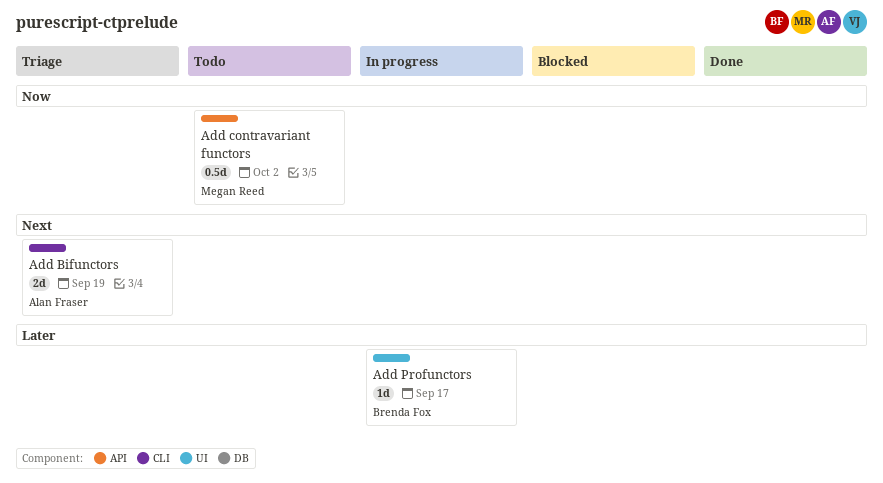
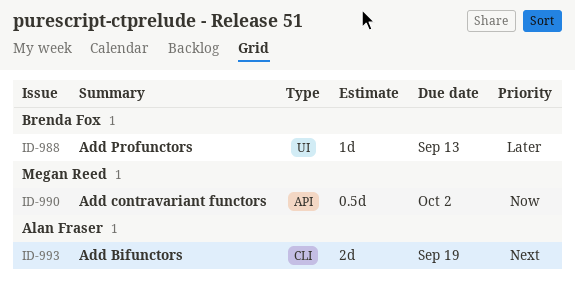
Add Profunctors, due: Sep 17 -> Sep 13

